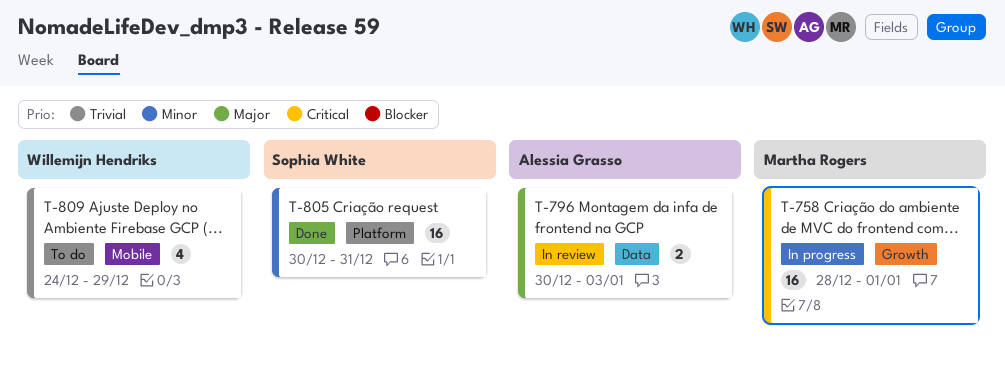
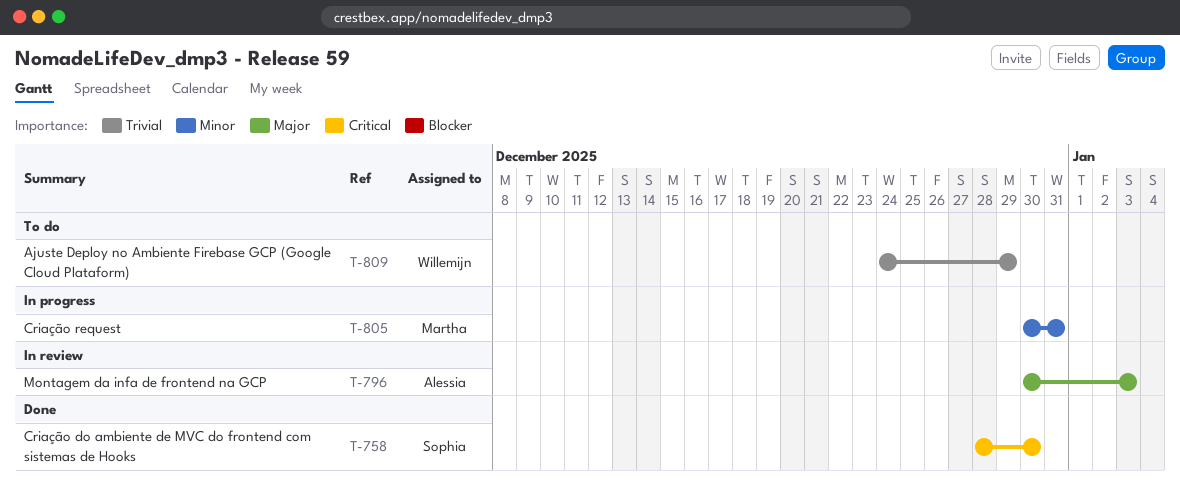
T-758, status: In progress -> Done
T-758, owner: Martha Rogers -> Sophia White
T-758, due: Jan 1 -> Dec 30
T-805, status: Done -> In progress
T-805, owner: Sophia White -> Martha Rogers

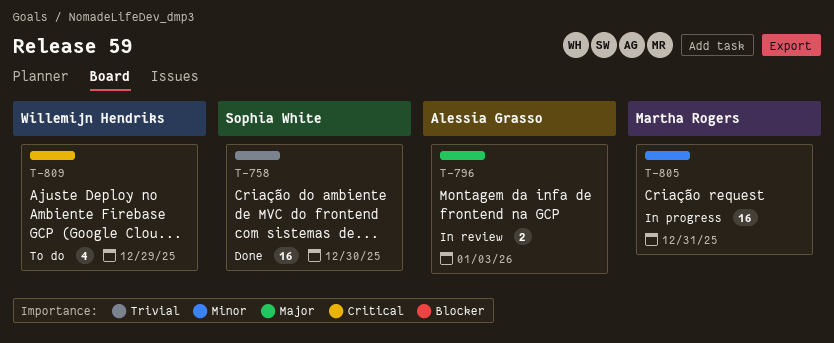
T-758, priority: Critical -> Trivial
T-809, priority: Trivial -> Critical

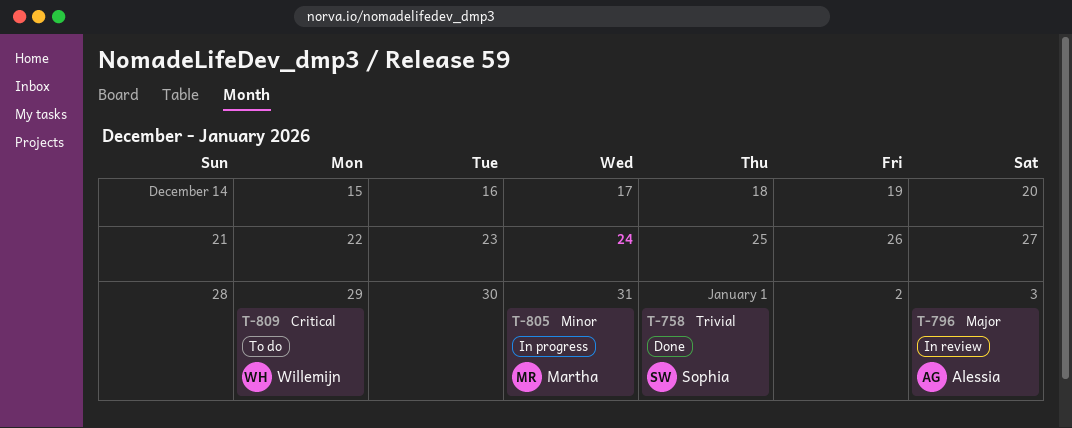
T-758, due: Dec 30 -> Jan 1

